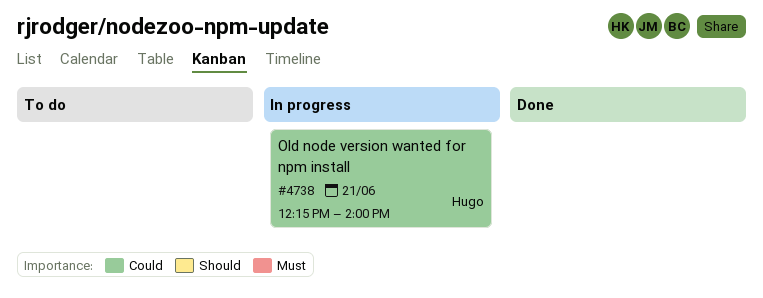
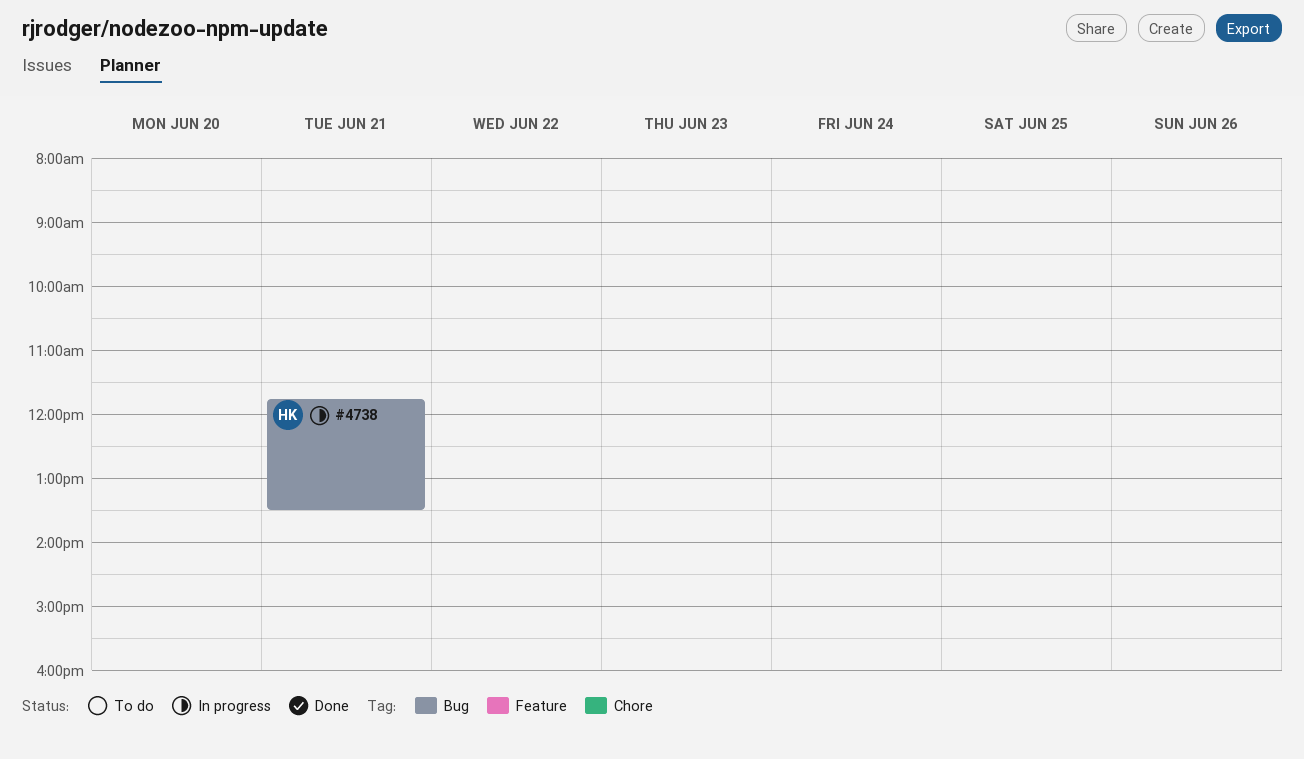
#4738, begins: 12:15 -> 11:45
#4738, ends: 14:00 -> 13:30

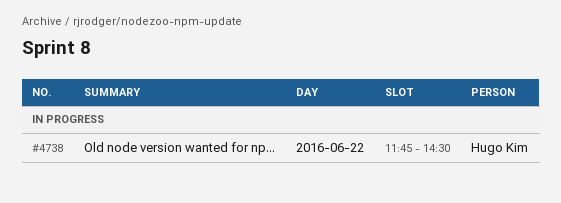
#4738, day: Jun 21 -> Jun 22
#4738, ends: 13:30 -> 14:30

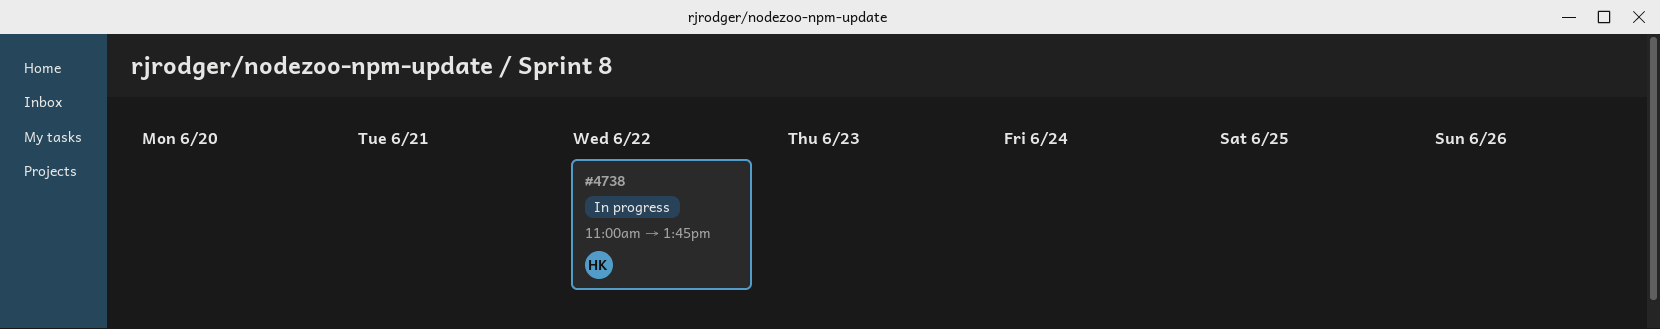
#4738, begins: 11:45 -> 11:00
#4738, ends: 14:30 -> 13:45

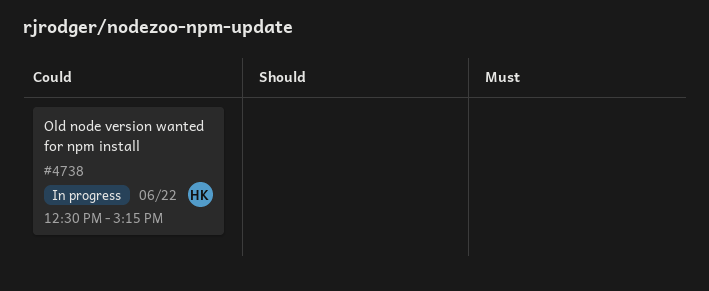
#4738, begins: 11:00 -> 12:30
#4738, ends: 13:45 -> 15:15

